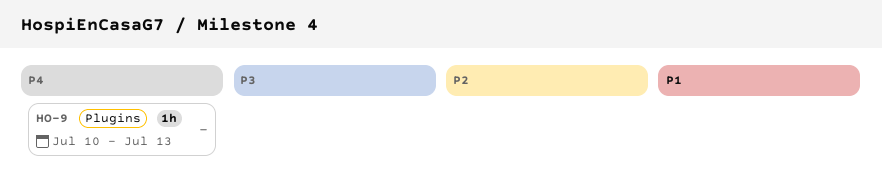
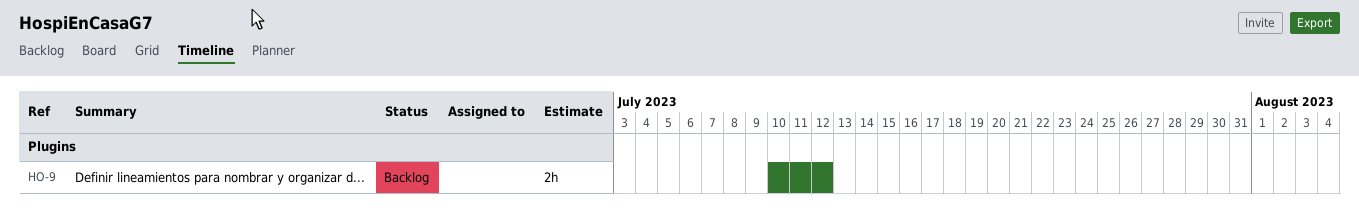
HO-9, estimate: 1h -> 2h
HO-9, due: Jul 13 -> Jul 12

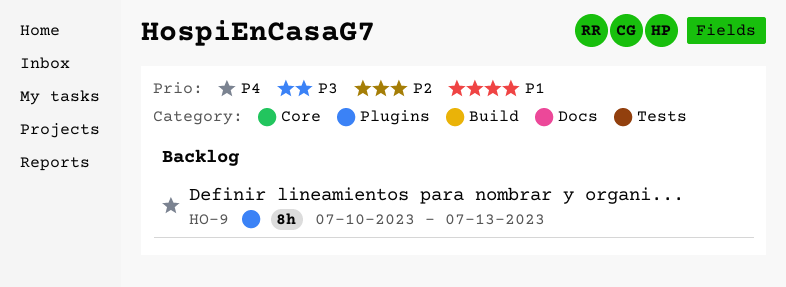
HO-9, estimate: 2h -> 8h
HO-9, due: Jul 12 -> Jul 13

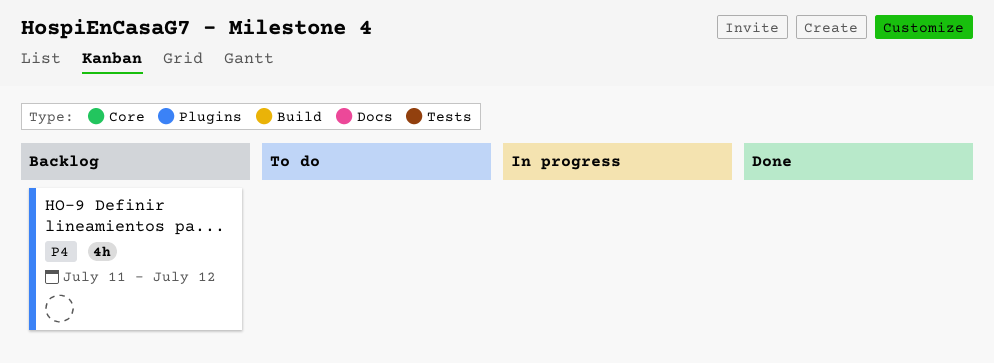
HO-9, estimate: 8h -> 4h
HO-9, start: Jul 10 -> Jul 11
HO-9, due: Jul 13 -> Jul 12

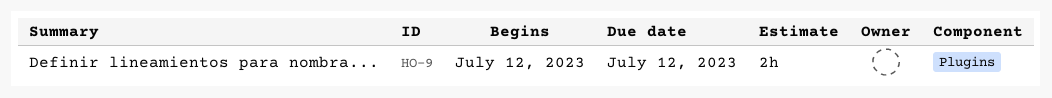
HO-9, estimate: 4h -> 2h
HO-9, start: Jul 11 -> Jul 12

